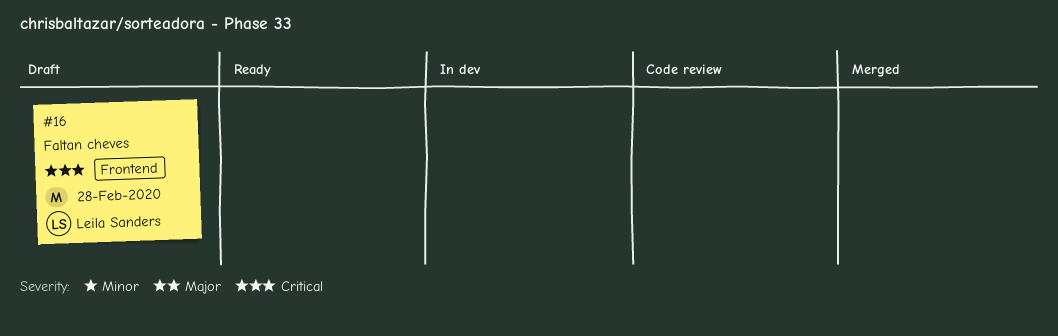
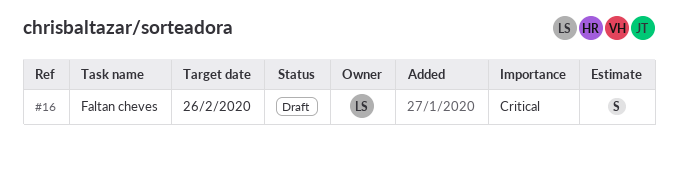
#16, estimate: M -> S
#16, due: Feb 28 -> Feb 26

